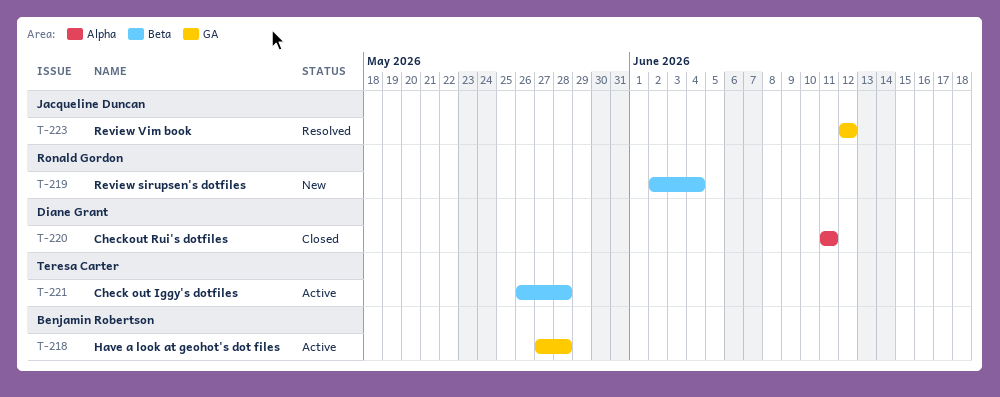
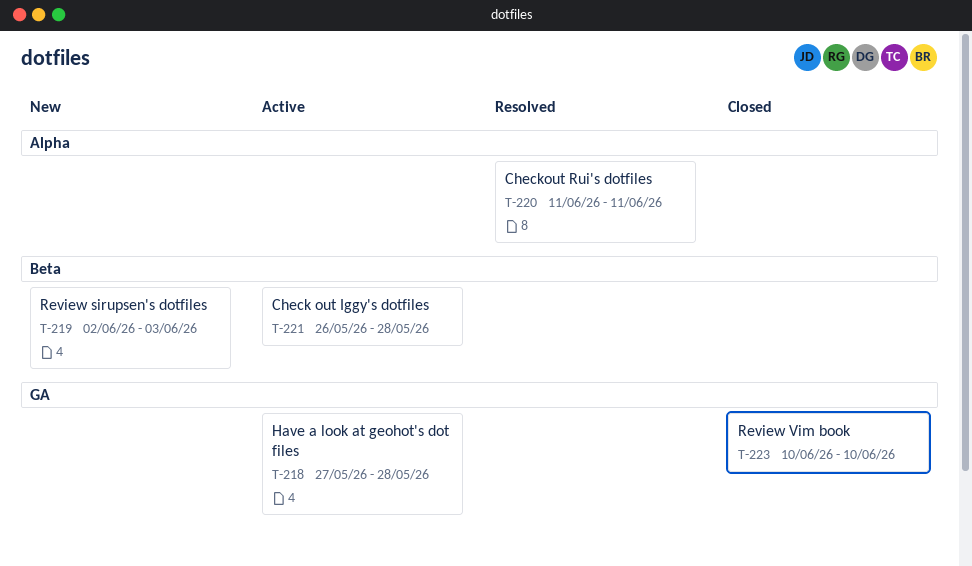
T-219, due: Jun 4 -> Jun 3
T-220, status: Closed -> Resolved
T-223, status: Resolved -> Closed
T-223, start: Jun 12 -> Jun 10
T-223, due: Jun 12 -> Jun 10

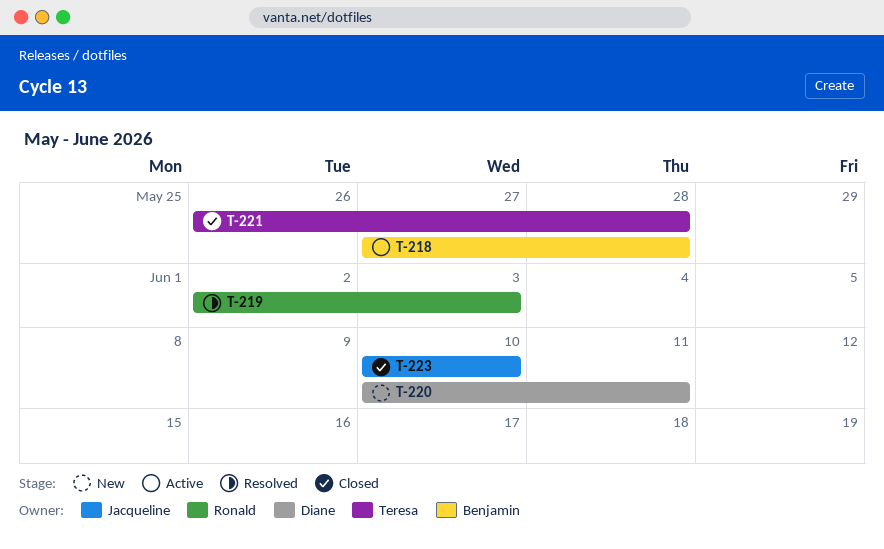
T-219, status: New -> Resolved
T-220, status: Resolved -> New
T-220, start: Jun 11 -> Jun 10
T-221, status: Active -> Closed

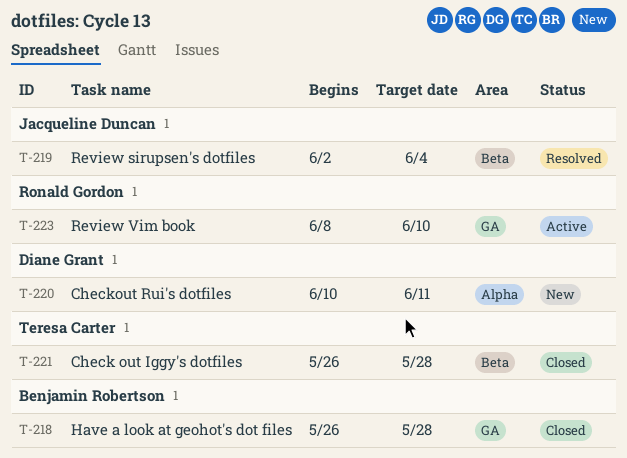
T-218, status: Active -> Closed
T-218, start: May 27 -> May 26
T-219, owner: Ronald Gordon -> Jacqueline Duncan
T-219, due: Jun 3 -> Jun 4
T-223, status: Closed -> Active
T-223, owner: Jacqueline Duncan -> Ronald Gordon
T-223, start: Jun 10 -> Jun 8

